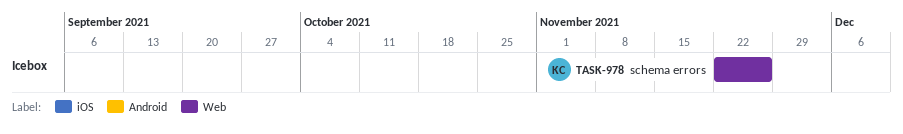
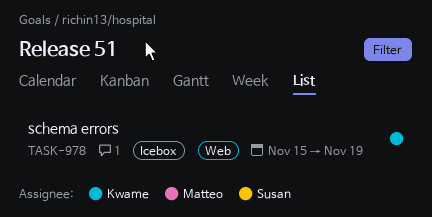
TASK-978, start: Nov 22 -> Nov 15
TASK-978, due: Nov 26 -> Nov 19

